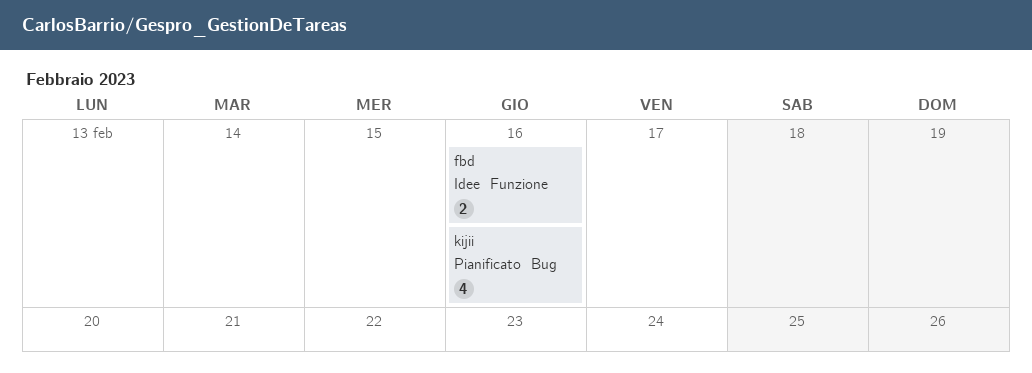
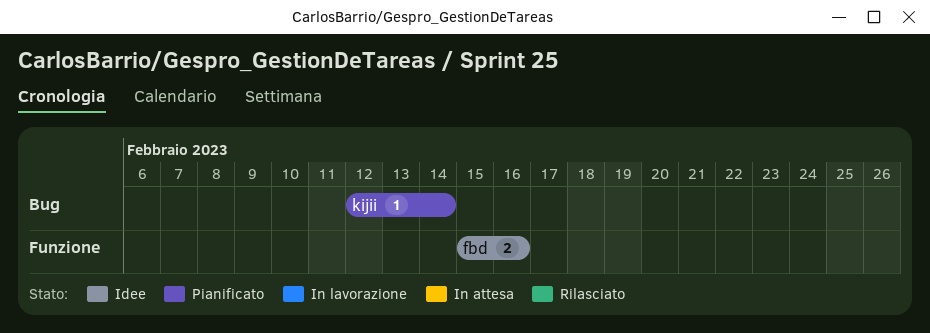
kijii, estimate: 4 -> 1
kijii, due: Feb 16 -> Feb 14

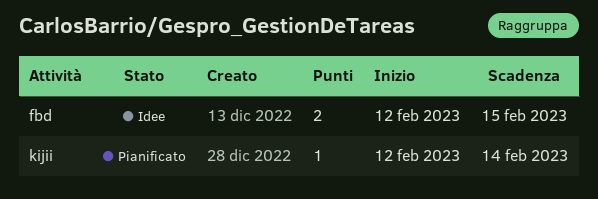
fbd, start: Feb 15 -> Feb 12
fbd, due: Feb 16 -> Feb 15

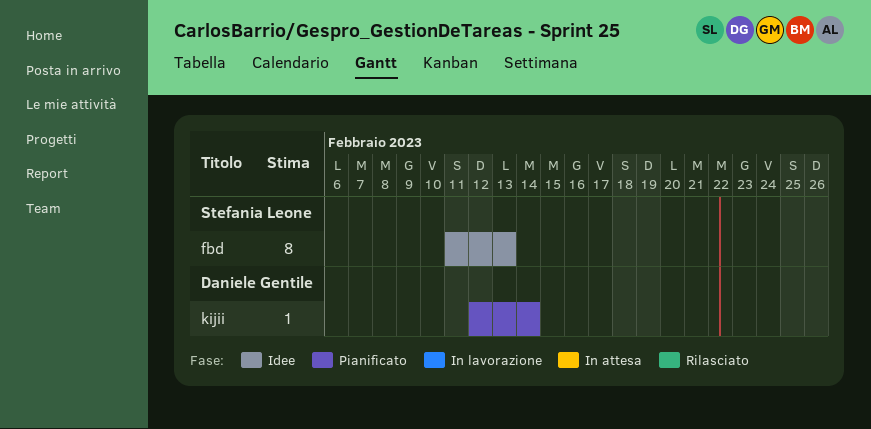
fbd, estimate: 2 -> 8
fbd, start: Feb 12 -> Feb 11
fbd, due: Feb 15 -> Feb 13

